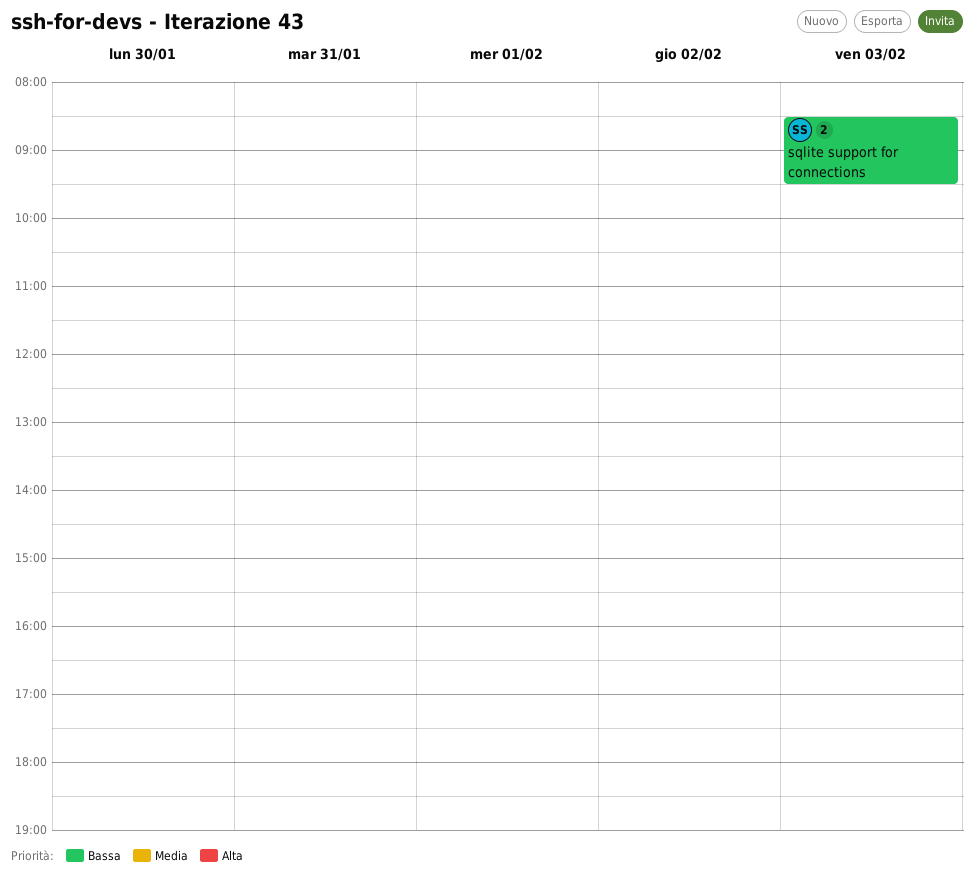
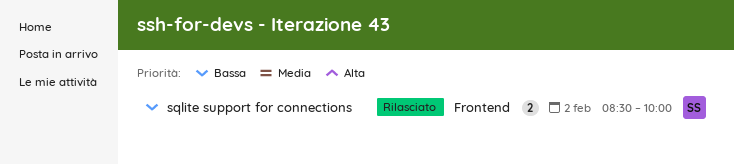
sqlite support for connections, day: Feb 3 -> Feb 2
sqlite support for connections, ends: 09:30 -> 10:00

